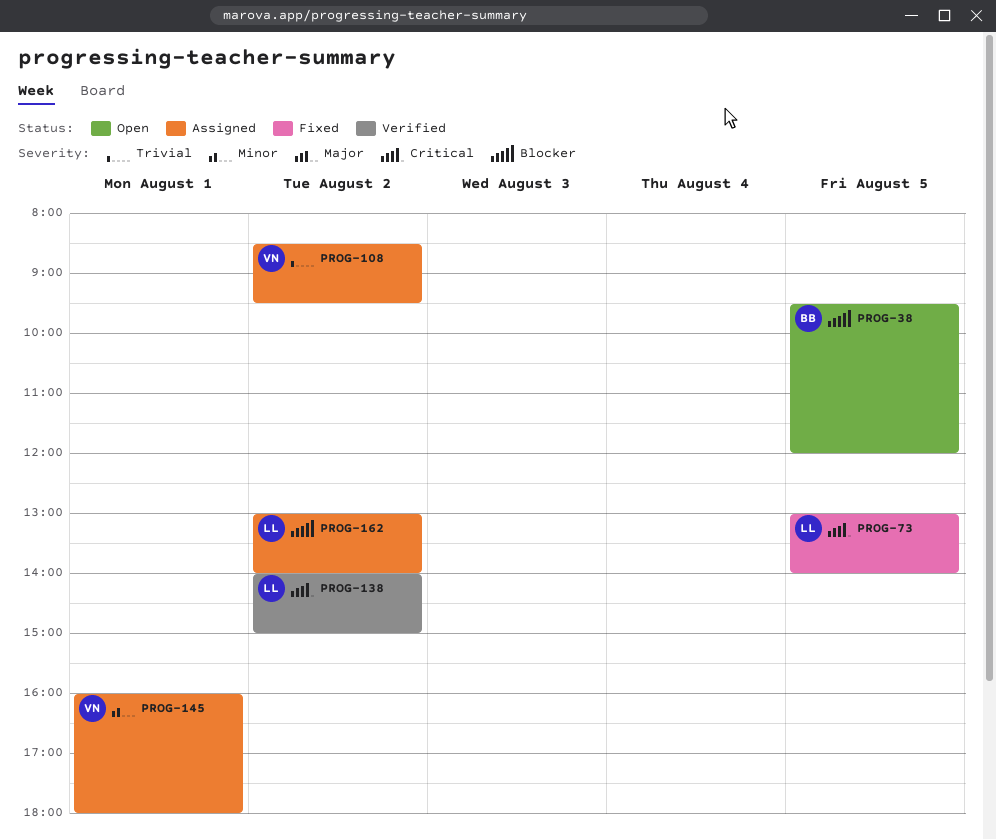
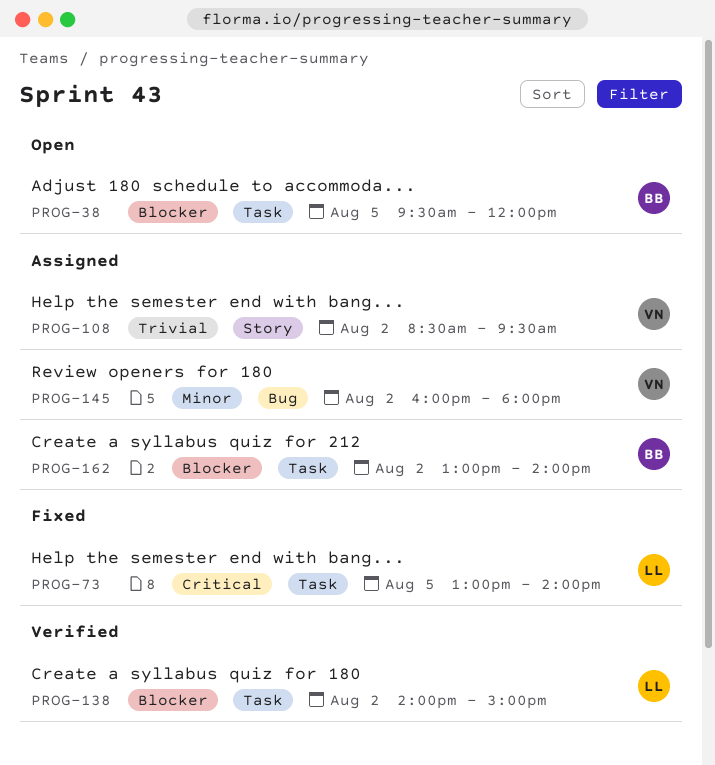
PROG-138, priority: Critical -> Blocker
PROG-145, day: Aug 1 -> Aug 2
PROG-162, owner: LL -> BB

